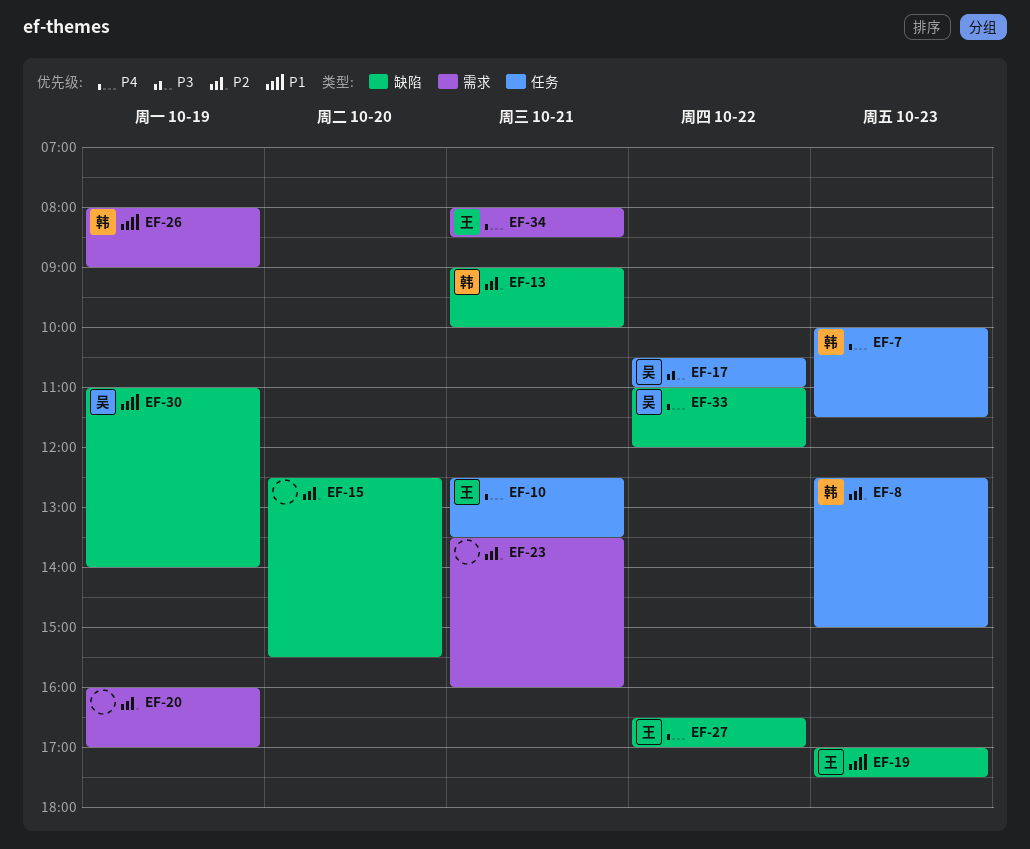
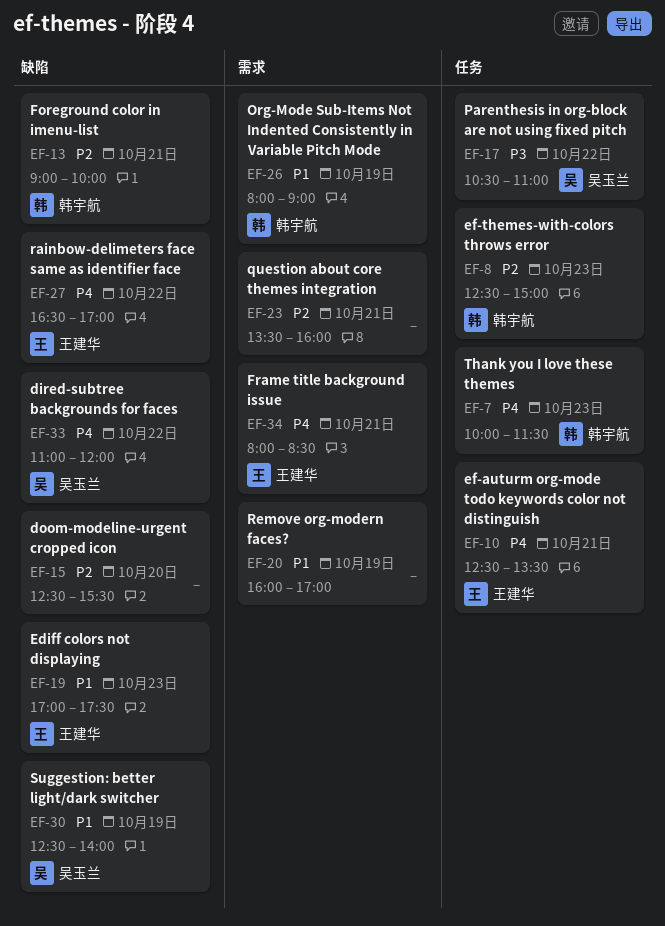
EF-20, priority: P2 -> P1
EF-30, begins: 11:00 -> 12:30

